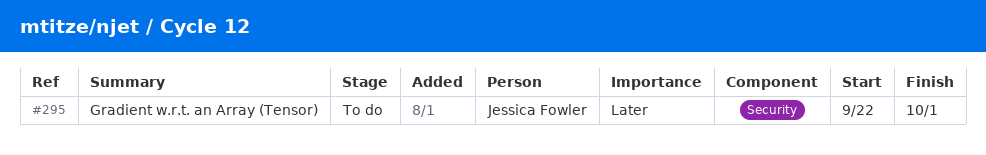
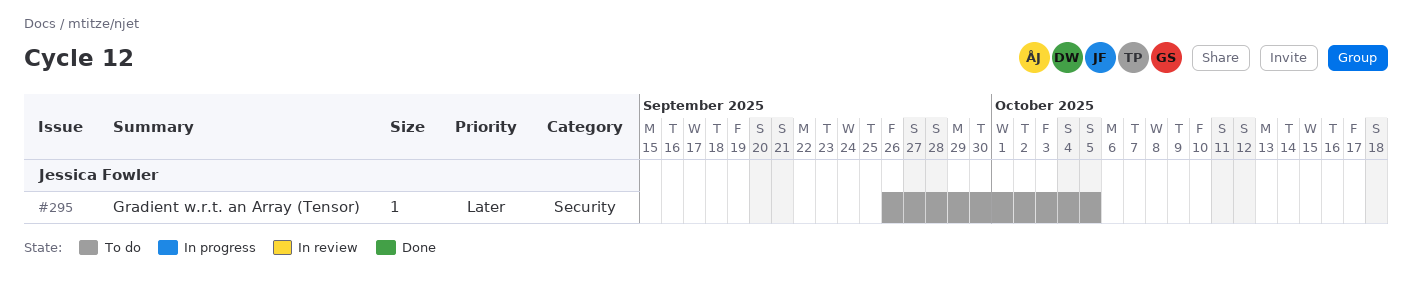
#295, start: Sep 22 -> Sep 26
#295, due: Oct 1 -> Oct 5

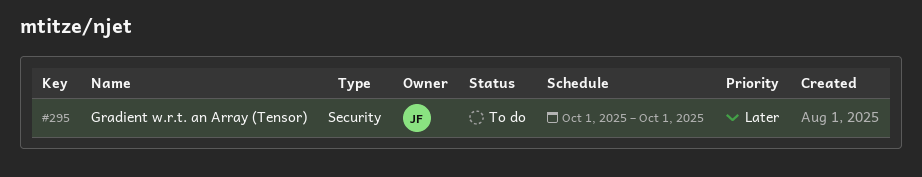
#295, start: Sep 26 -> Oct 1
#295, due: Oct 5 -> Oct 1

